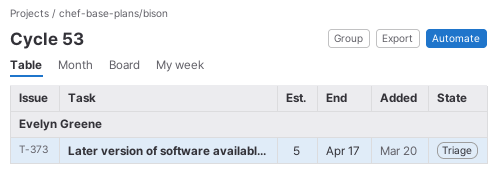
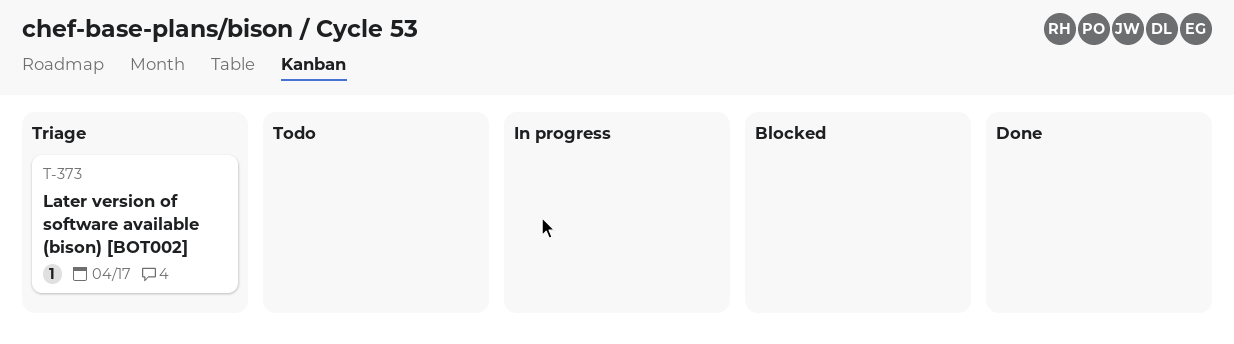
T-373, estimate: 5 -> 1

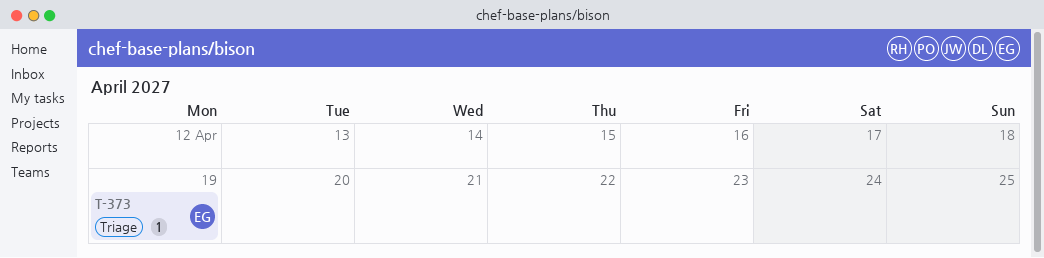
T-373, due: Apr 17 -> Apr 19

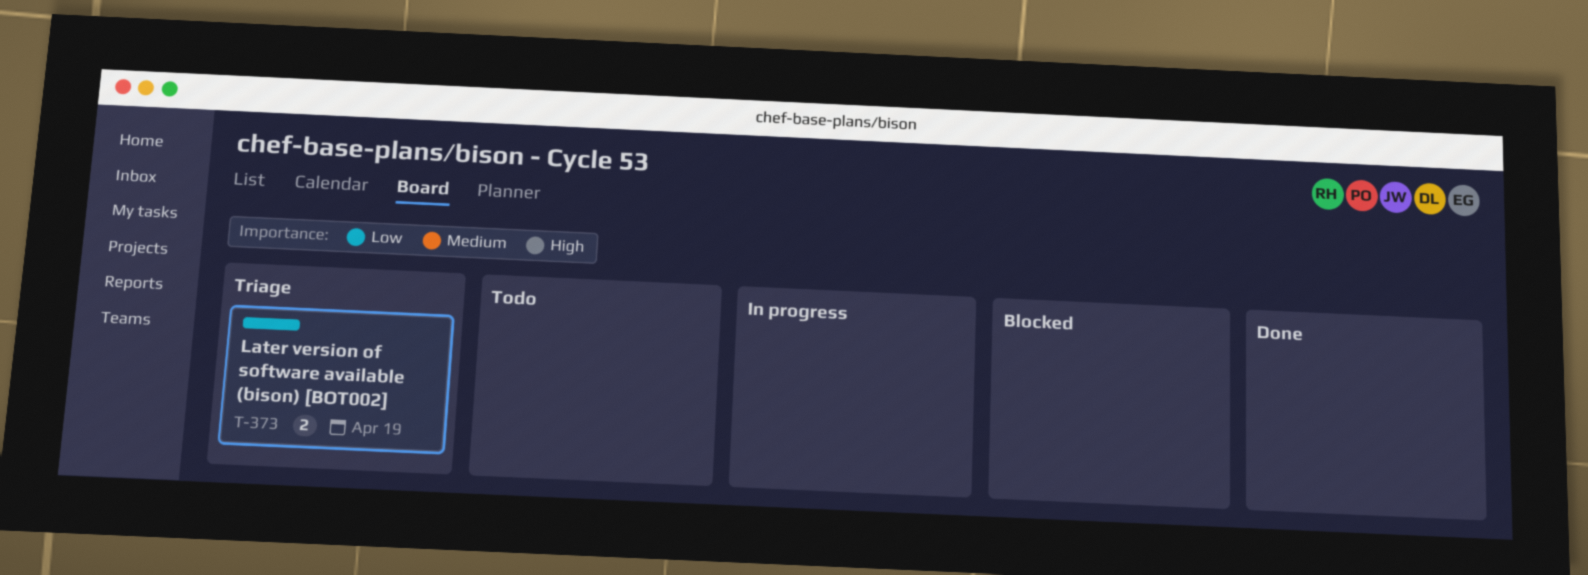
T-373, estimate: 1 -> 2

